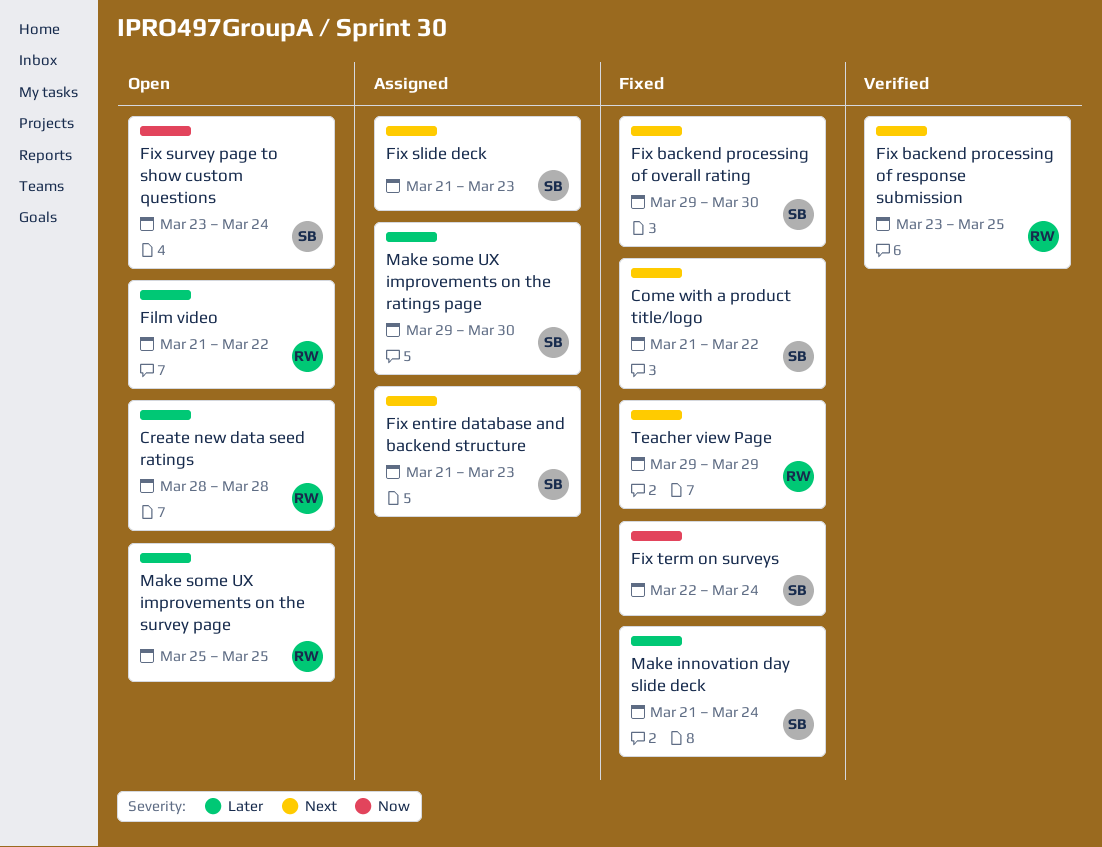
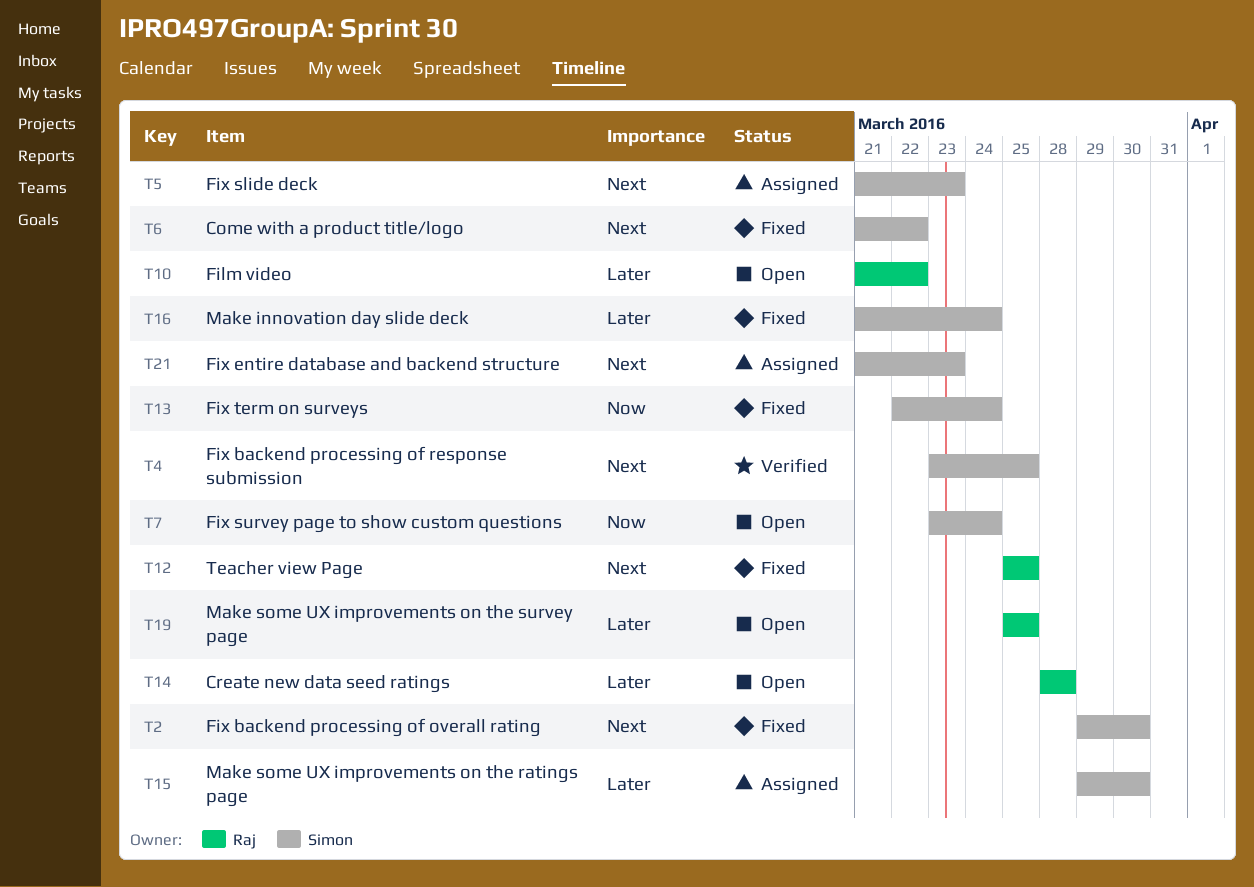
Fix backend processing of response submission, owner: Raj -> Simon
Teacher view Page, start: Mar 29 -> Mar 25
Teacher view Page, due: Mar 29 -> Mar 25

